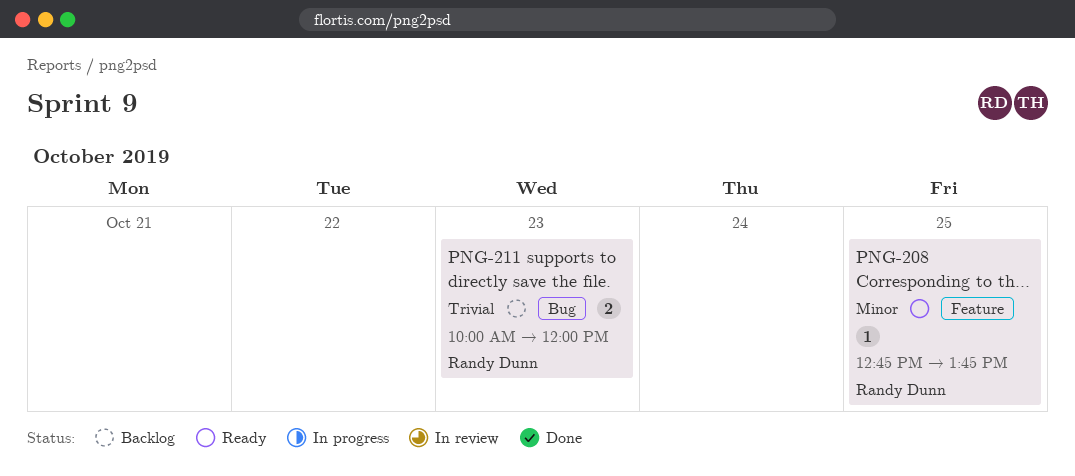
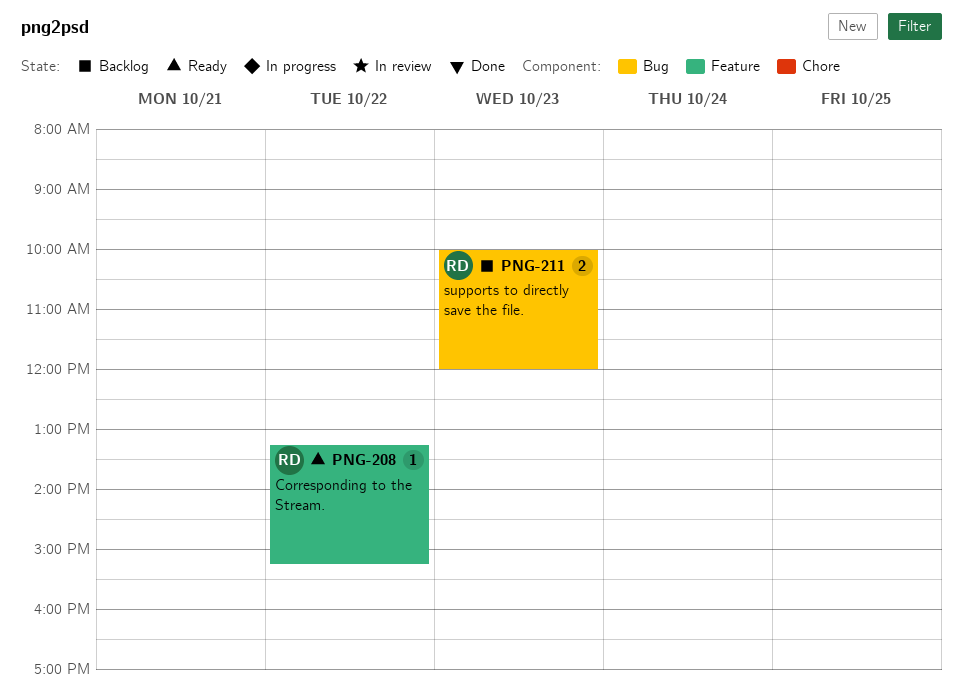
PNG-208, day: Oct 25 -> Oct 22
PNG-208, begins: 12:45 -> 13:15
PNG-208, ends: 13:45 -> 15:15

